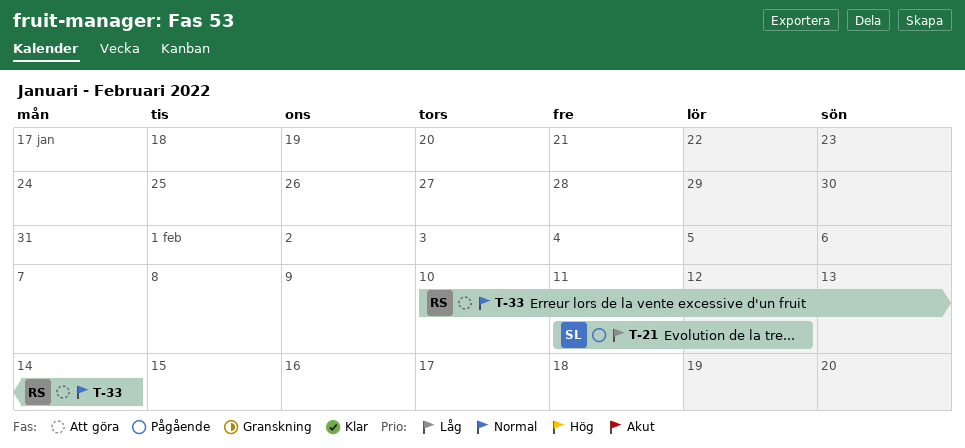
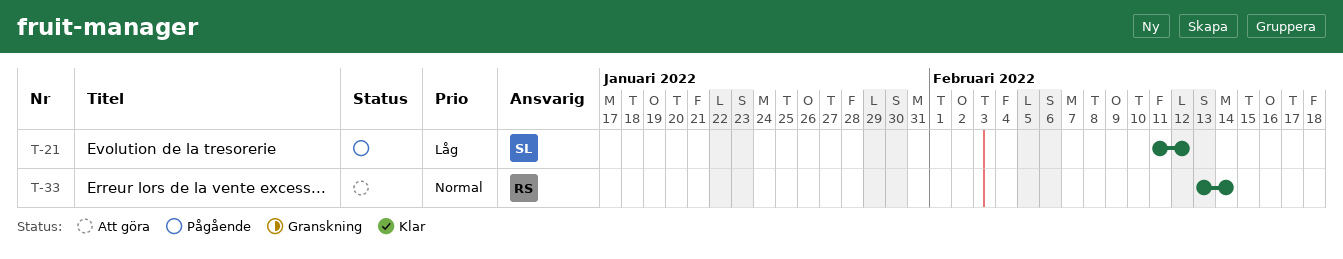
T-33, start: Feb 10 -> Feb 13

